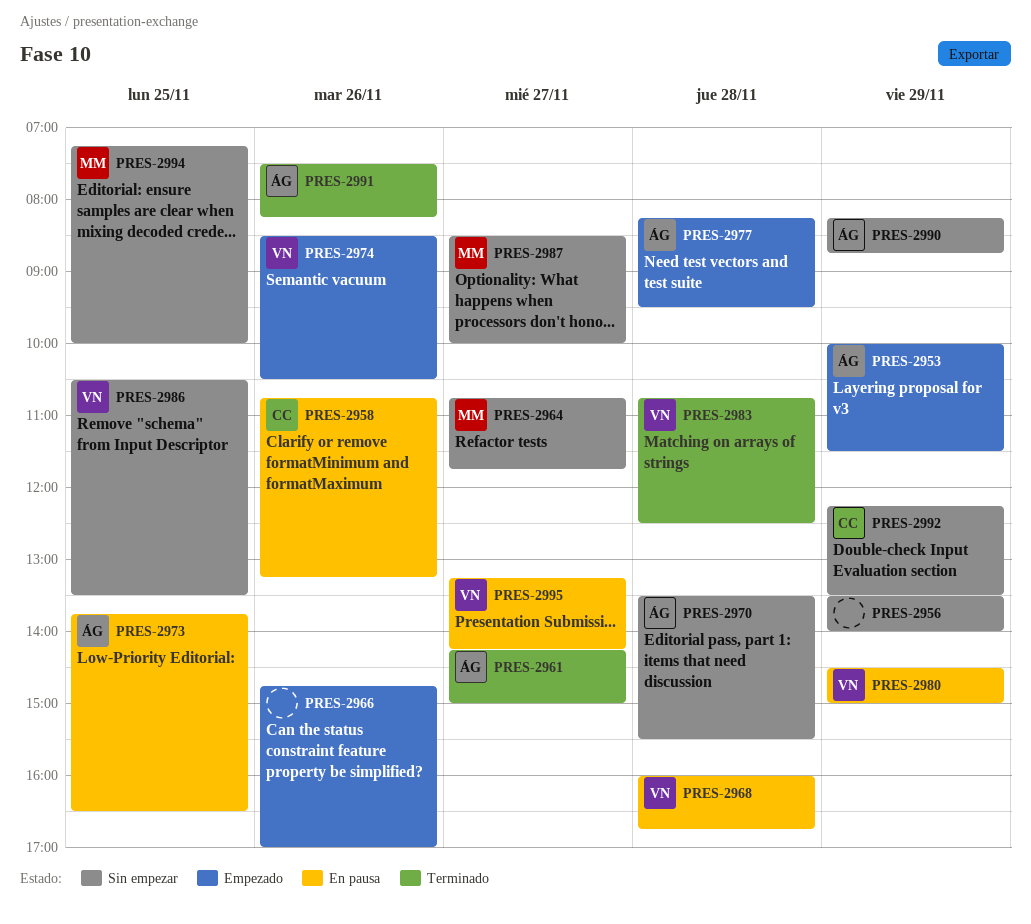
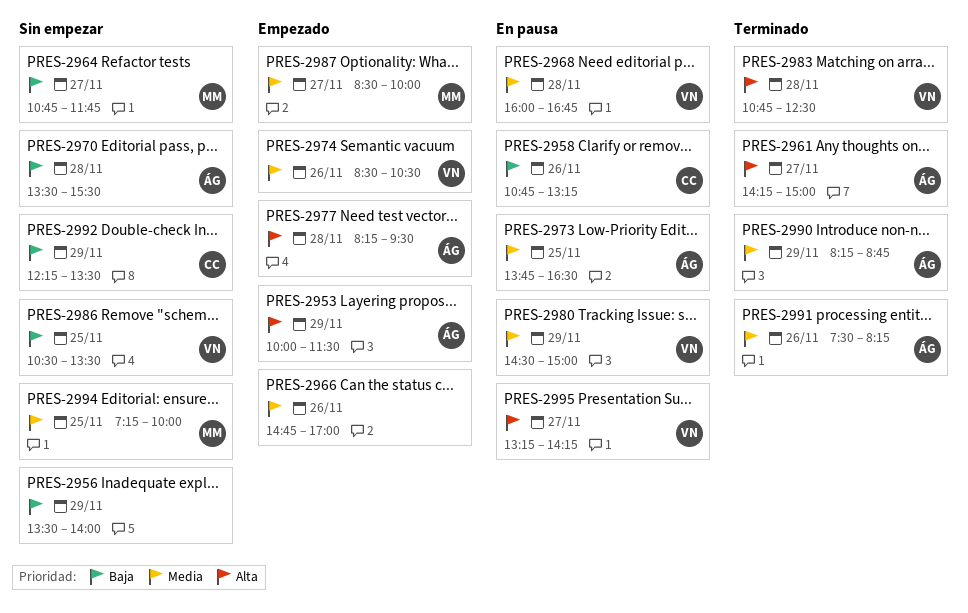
PRES-2987, status: Sin empezar -> Empezado
PRES-2990, status: Sin empezar -> Terminado

